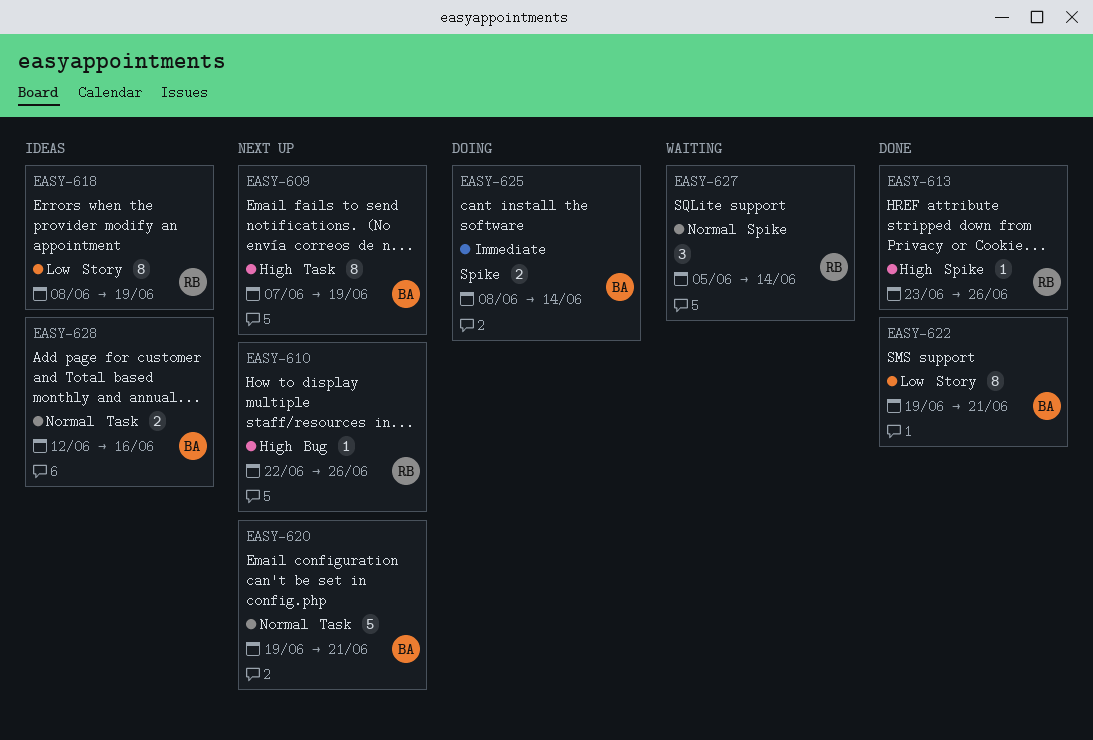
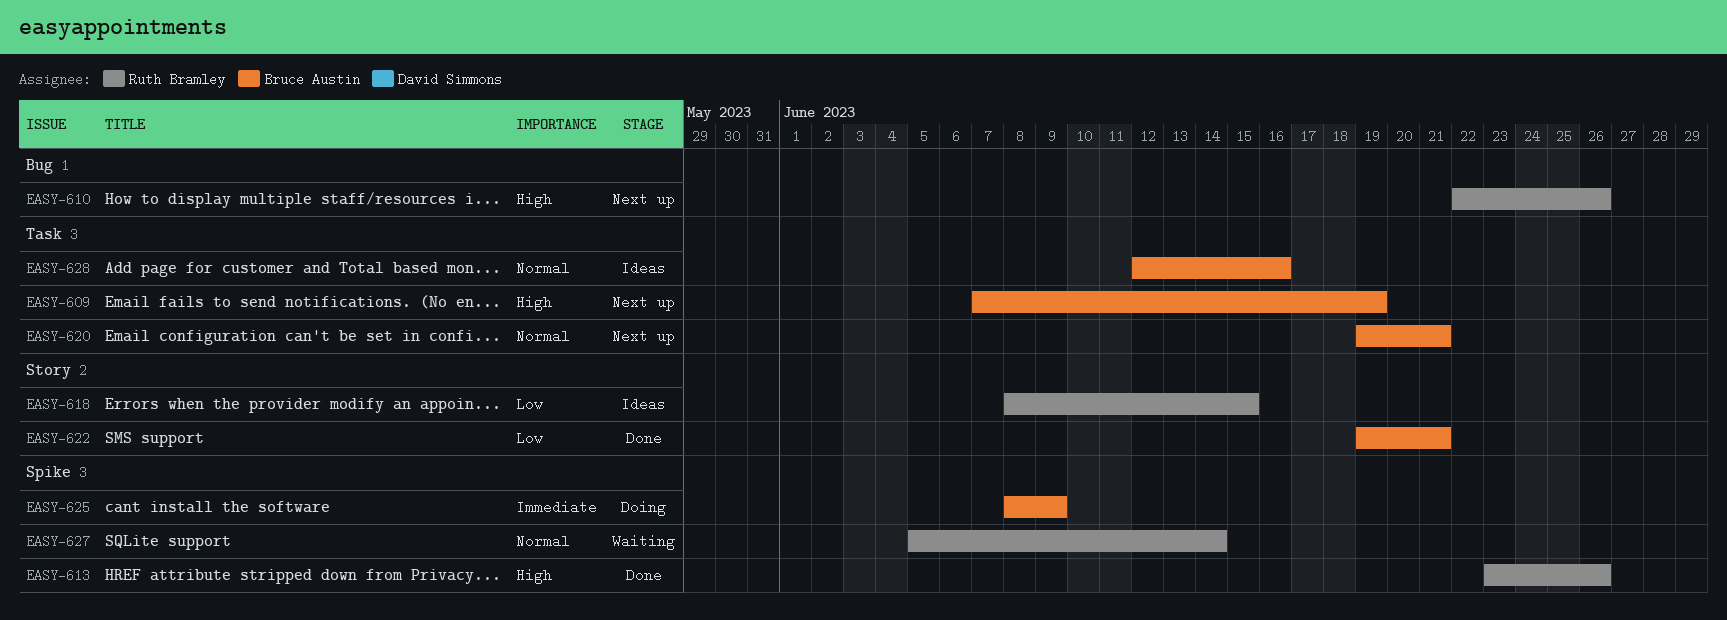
EASY-618, due: Jun 19 -> Jun 15
EASY-625, due: Jun 14 -> Jun 9

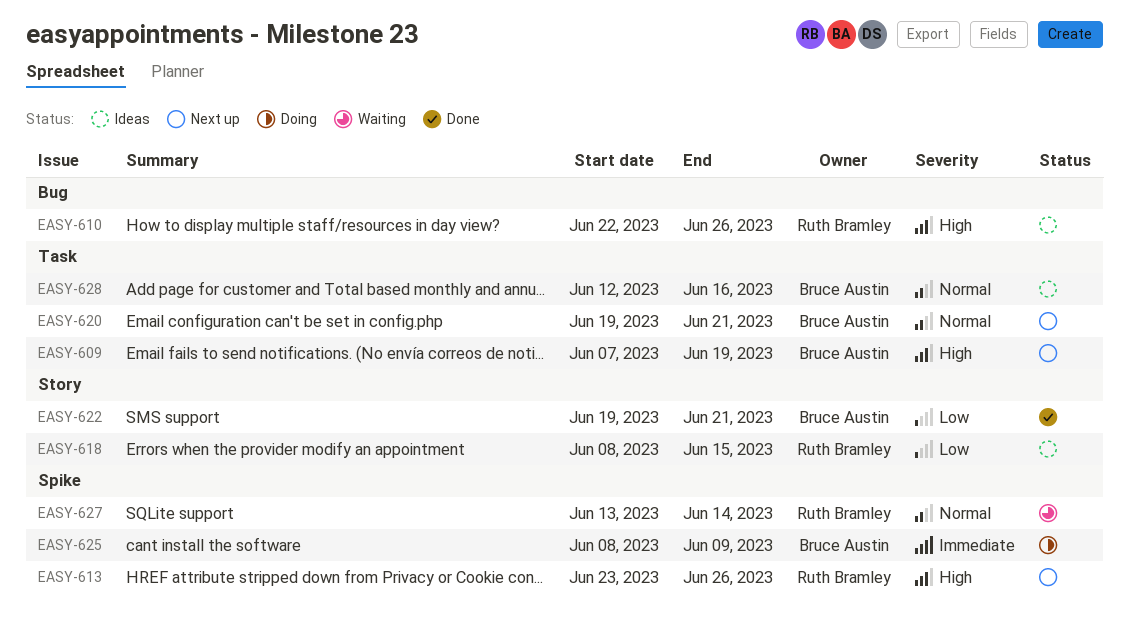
EASY-610, status: Next up -> Ideas
EASY-613, status: Done -> Next up
EASY-627, start: Jun 5 -> Jun 13

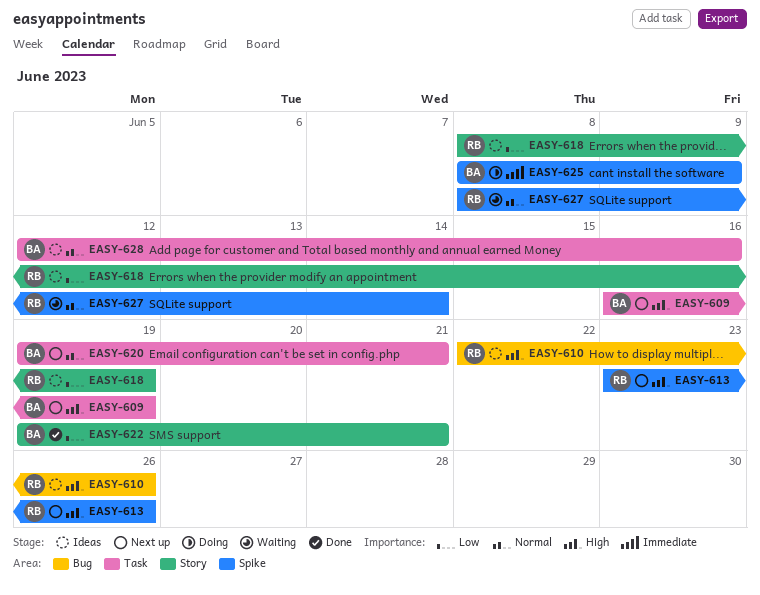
EASY-609, start: Jun 7 -> Jun 16
EASY-618, due: Jun 15 -> Jun 19
EASY-627, start: Jun 13 -> Jun 8

